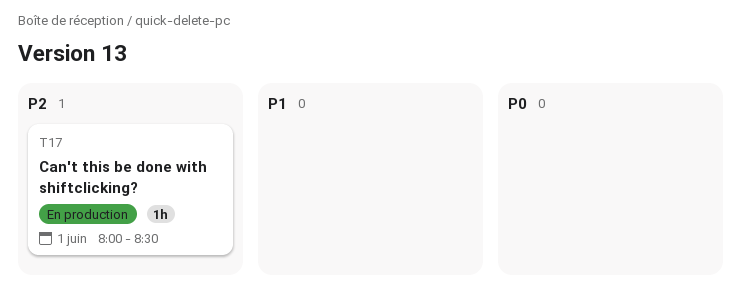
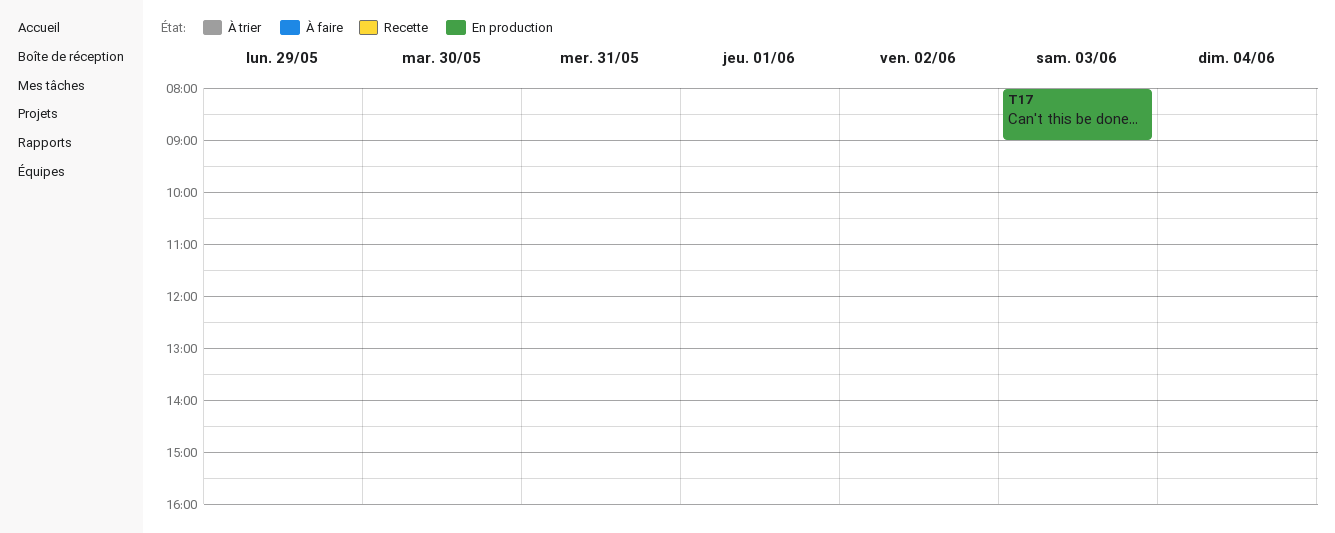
T17, day: Jun 1 -> Jun 3
T17, ends: 08:30 -> 09:00

